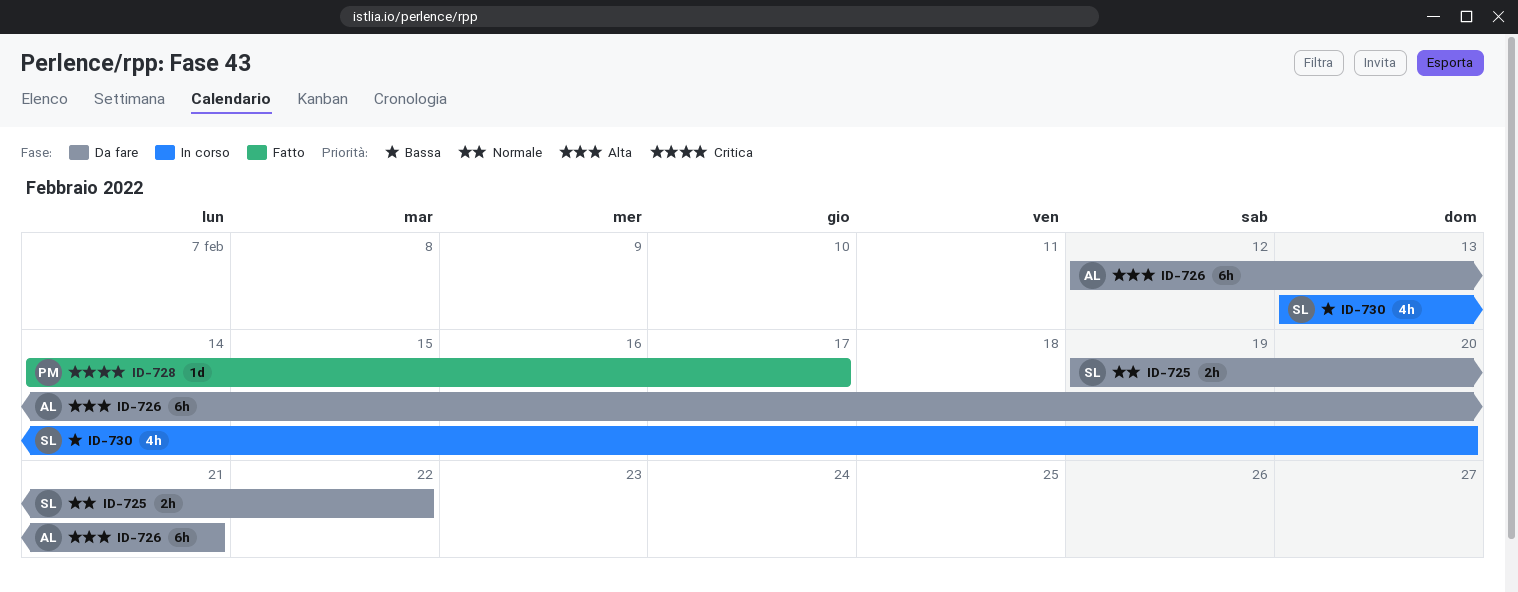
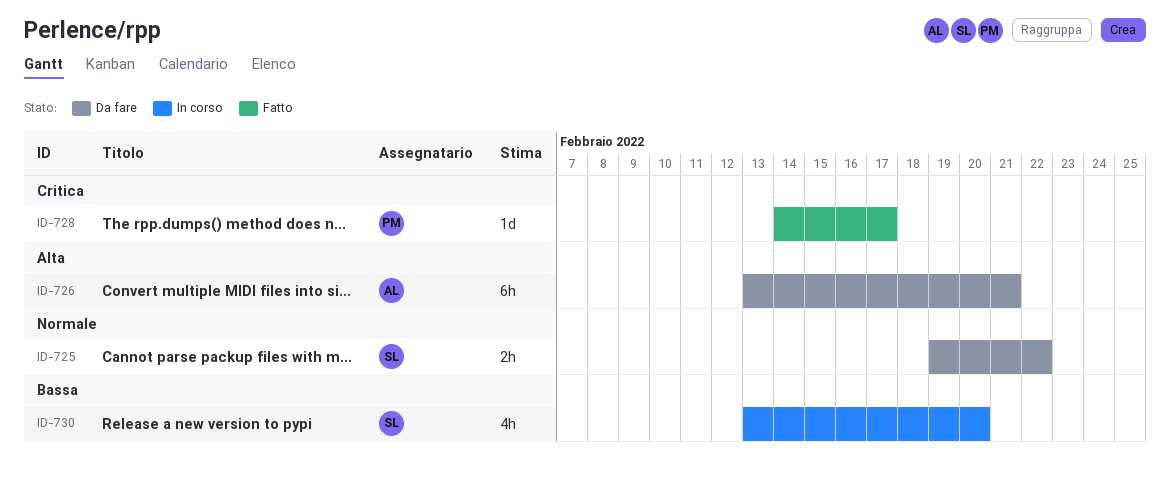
ID-726, start: Feb 12 -> Feb 13

